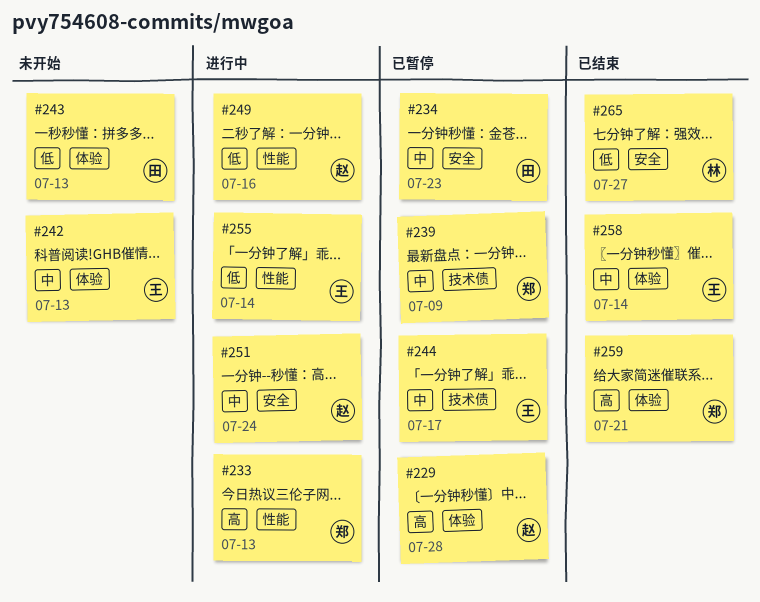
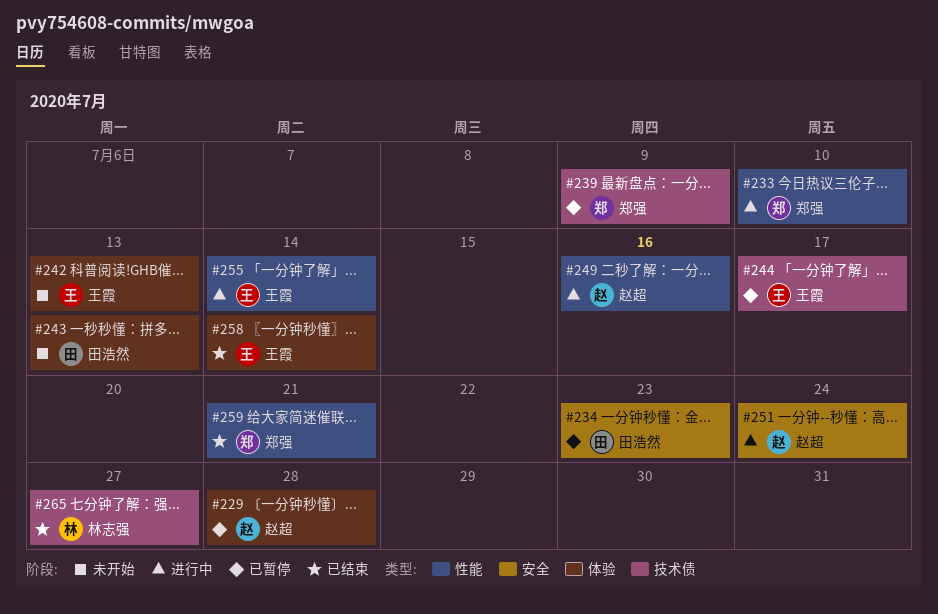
#233, due: Jul 13 -> Jul 10
#259, label: 体验 -> 性能
#265, label: 安全 -> 技术债

